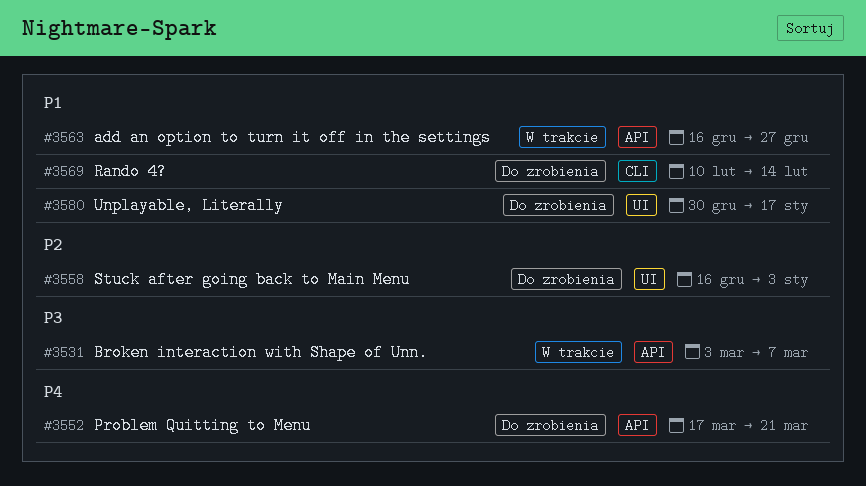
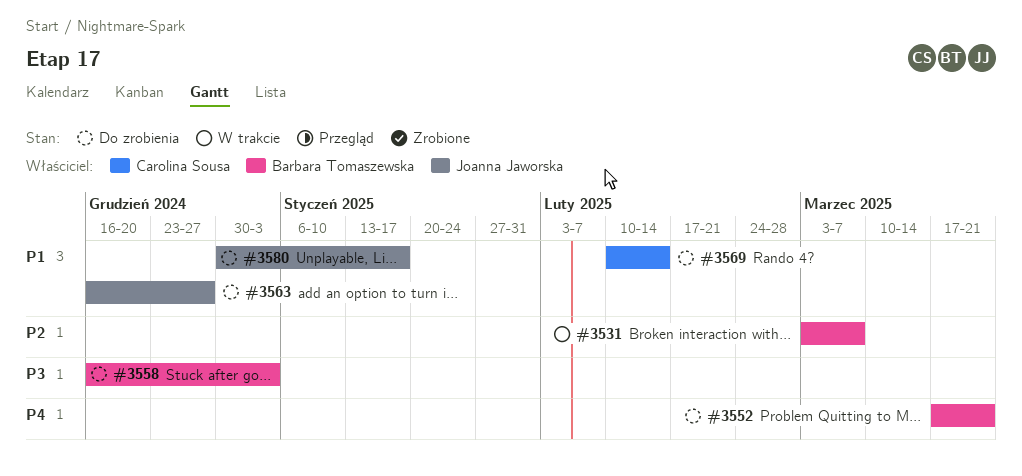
#3531, priority: P3 -> P2
#3558, priority: P2 -> P3
#3563, status: W trakcie -> Do zrobienia

